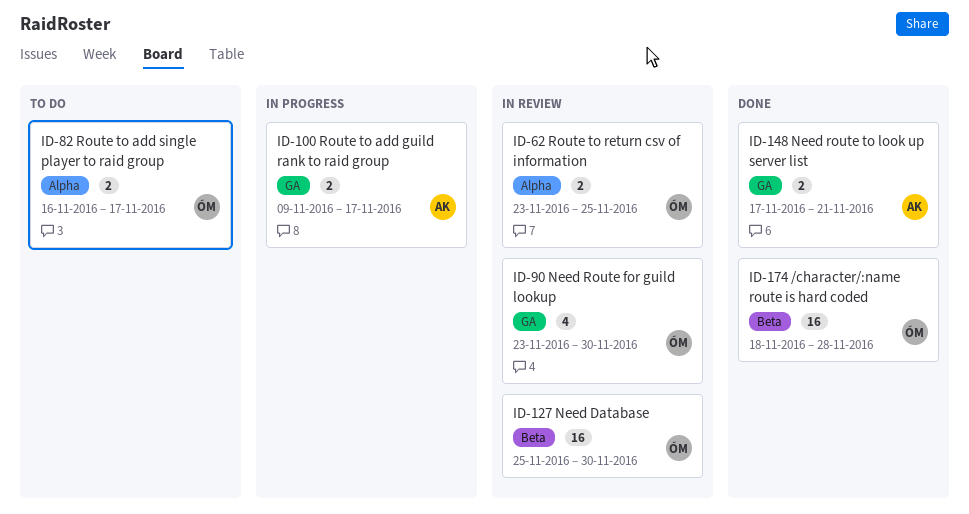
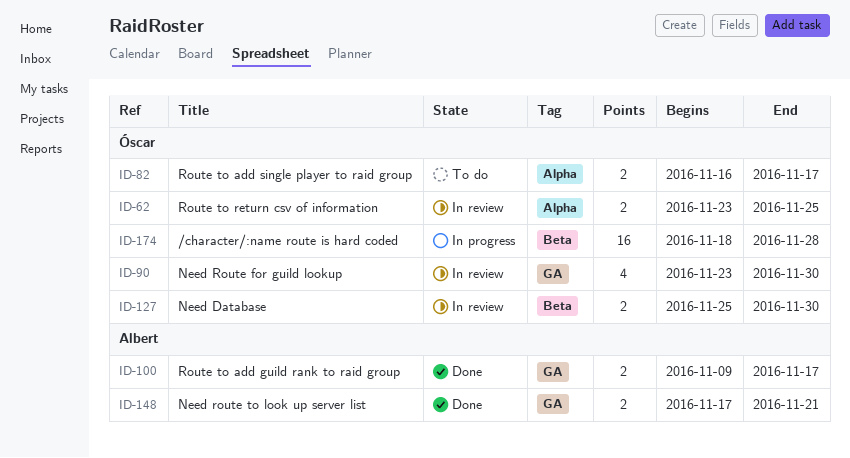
ID-100, status: In progress -> Done
ID-127, estimate: 16 -> 2
ID-174, status: Done -> In progress

